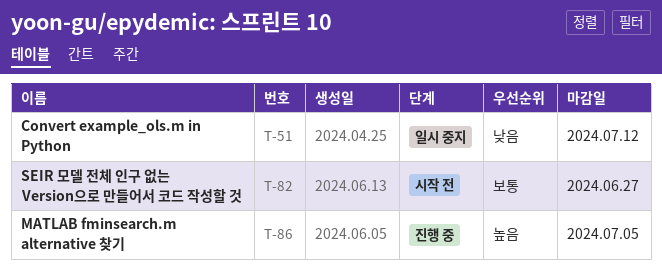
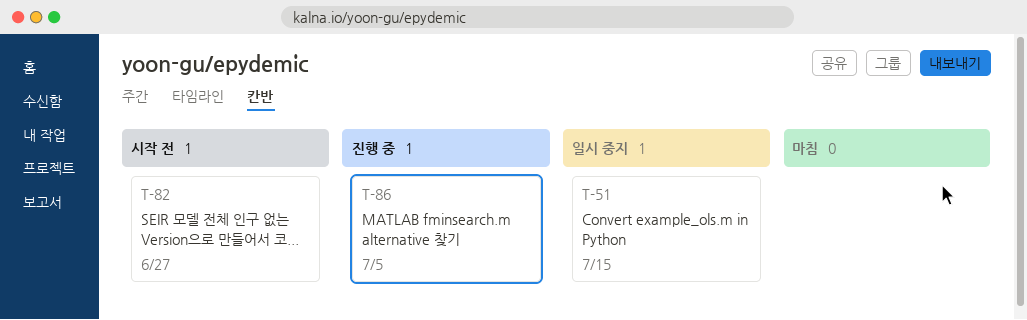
T-51, due: Jul 12 -> Jul 15

